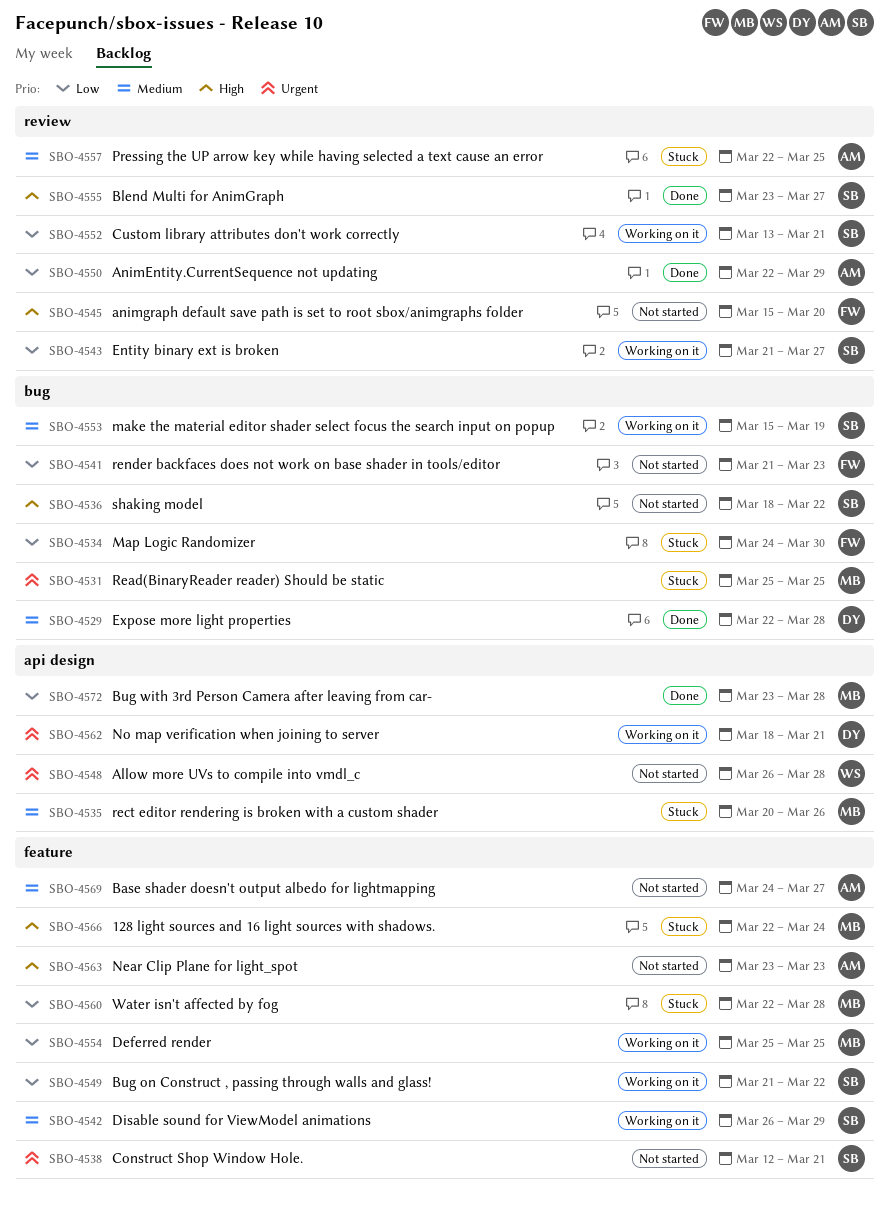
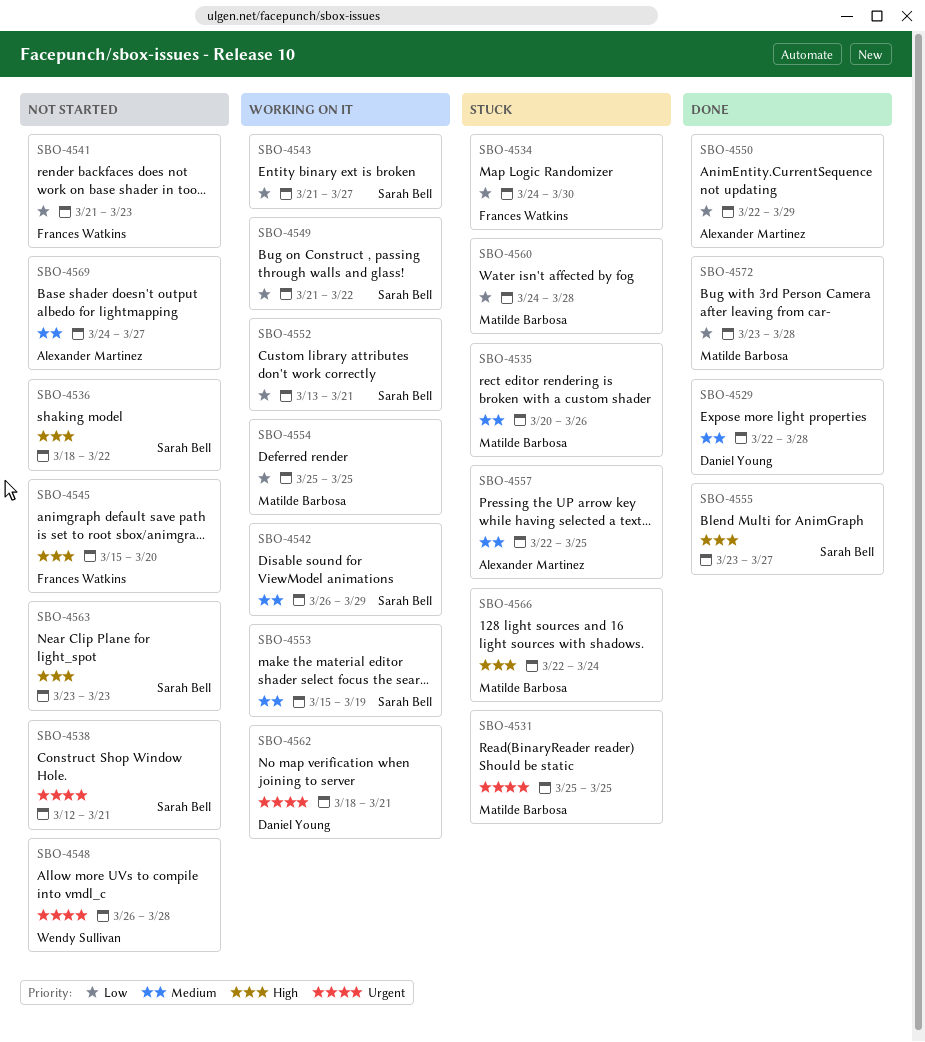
SBO-4560, start: Mar 22 -> Mar 24
SBO-4563, owner: Alexander Martinez -> Sarah Bell

